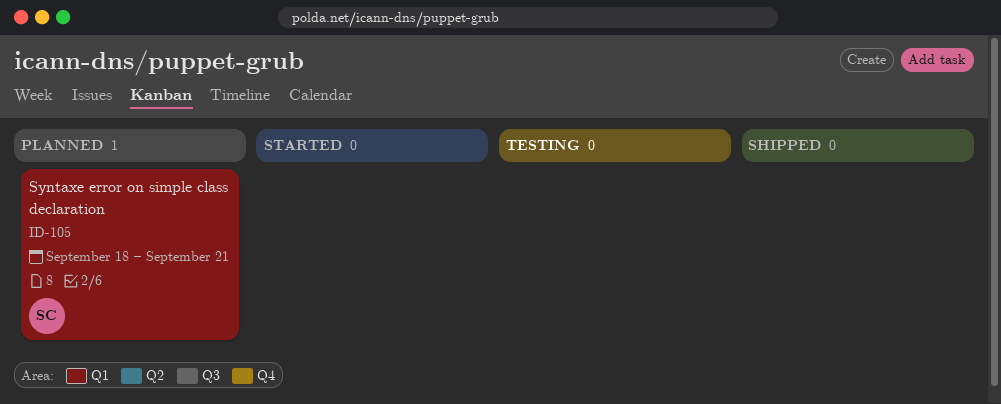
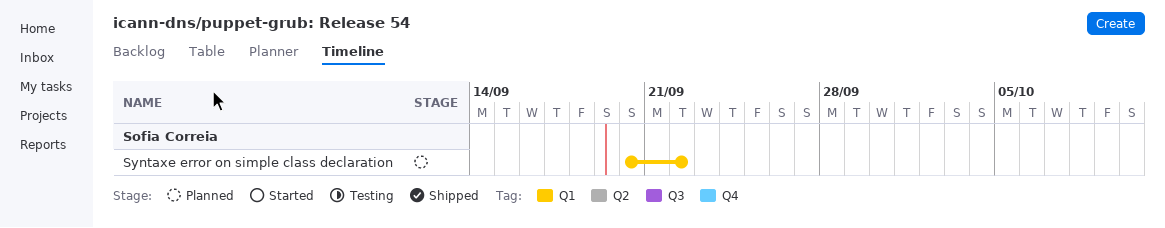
Syntaxe error on simple class declaration, start: Sep 18 -> Sep 20
Syntaxe error on simple class declaration, due: Sep 21 -> Sep 22

